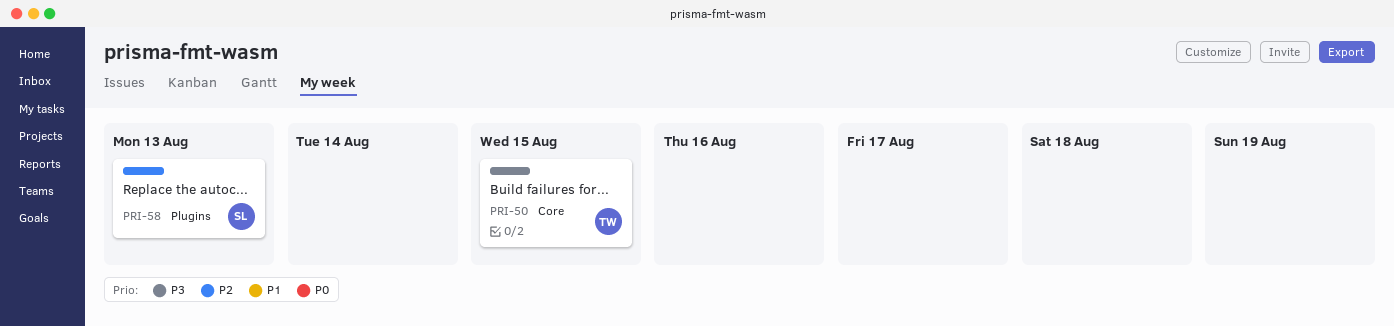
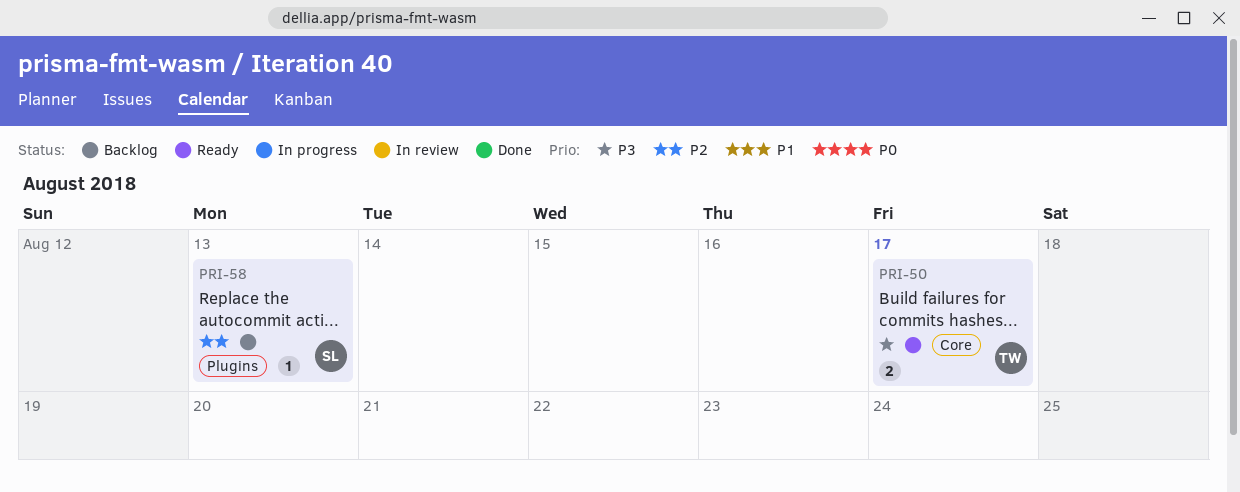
PRI-50, due: Aug 15 -> Aug 17

